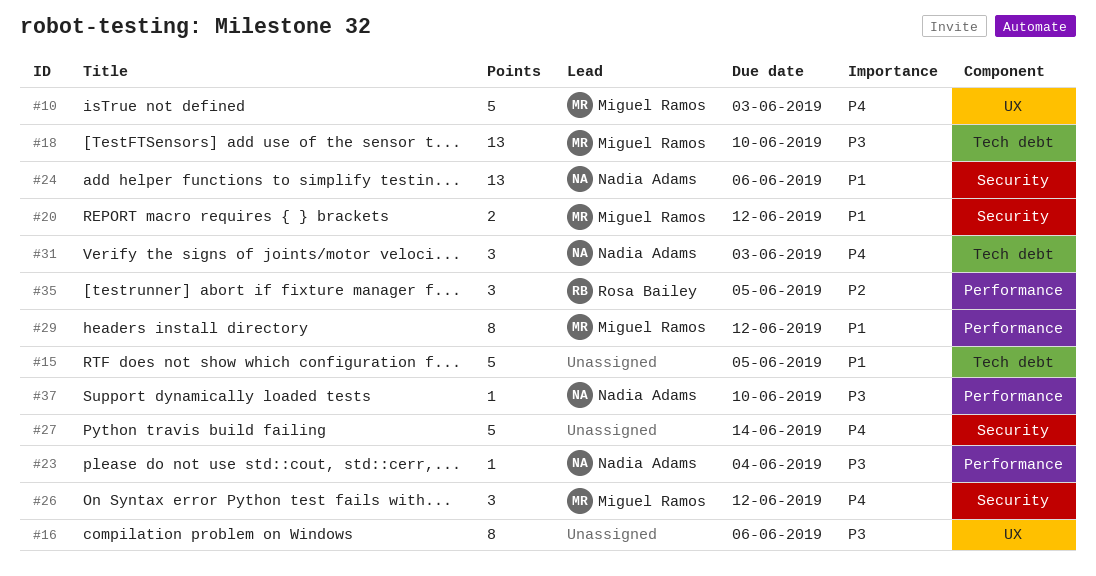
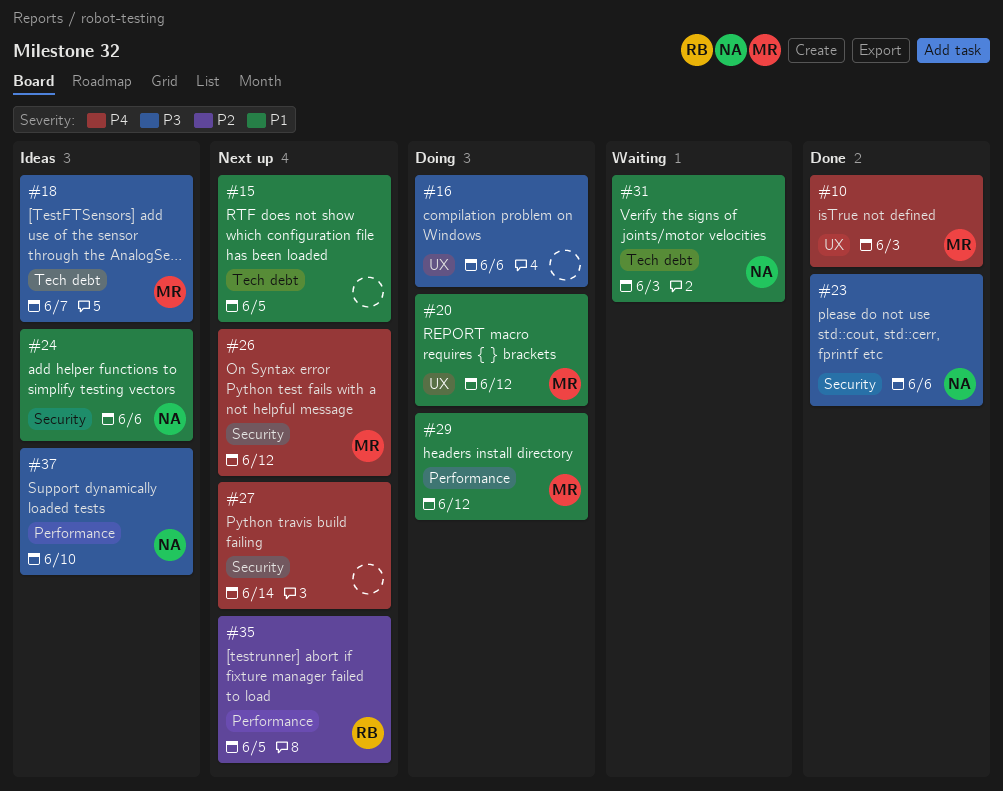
#18, due: Jun 10 -> Jun 7
#20, label: Security -> UX
#23, label: Performance -> Security
#23, due: Jun 4 -> Jun 6
#31, priority: P4 -> P1

